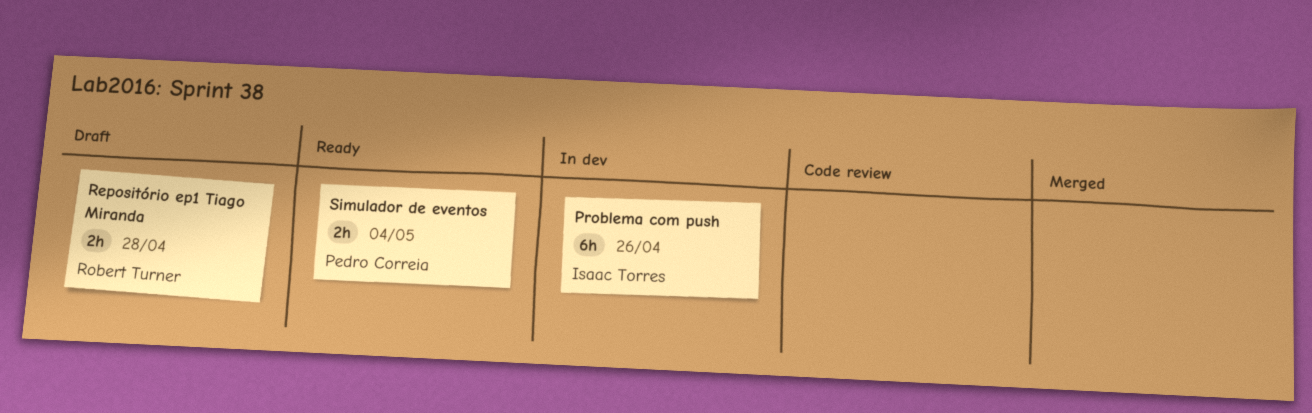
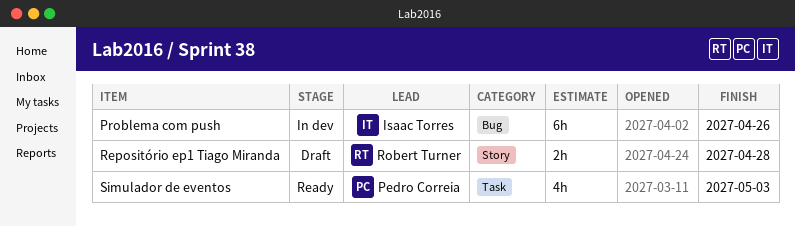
Simulador de eventos, estimate: 2h -> 4h
Simulador de eventos, due: May 4 -> May 3

